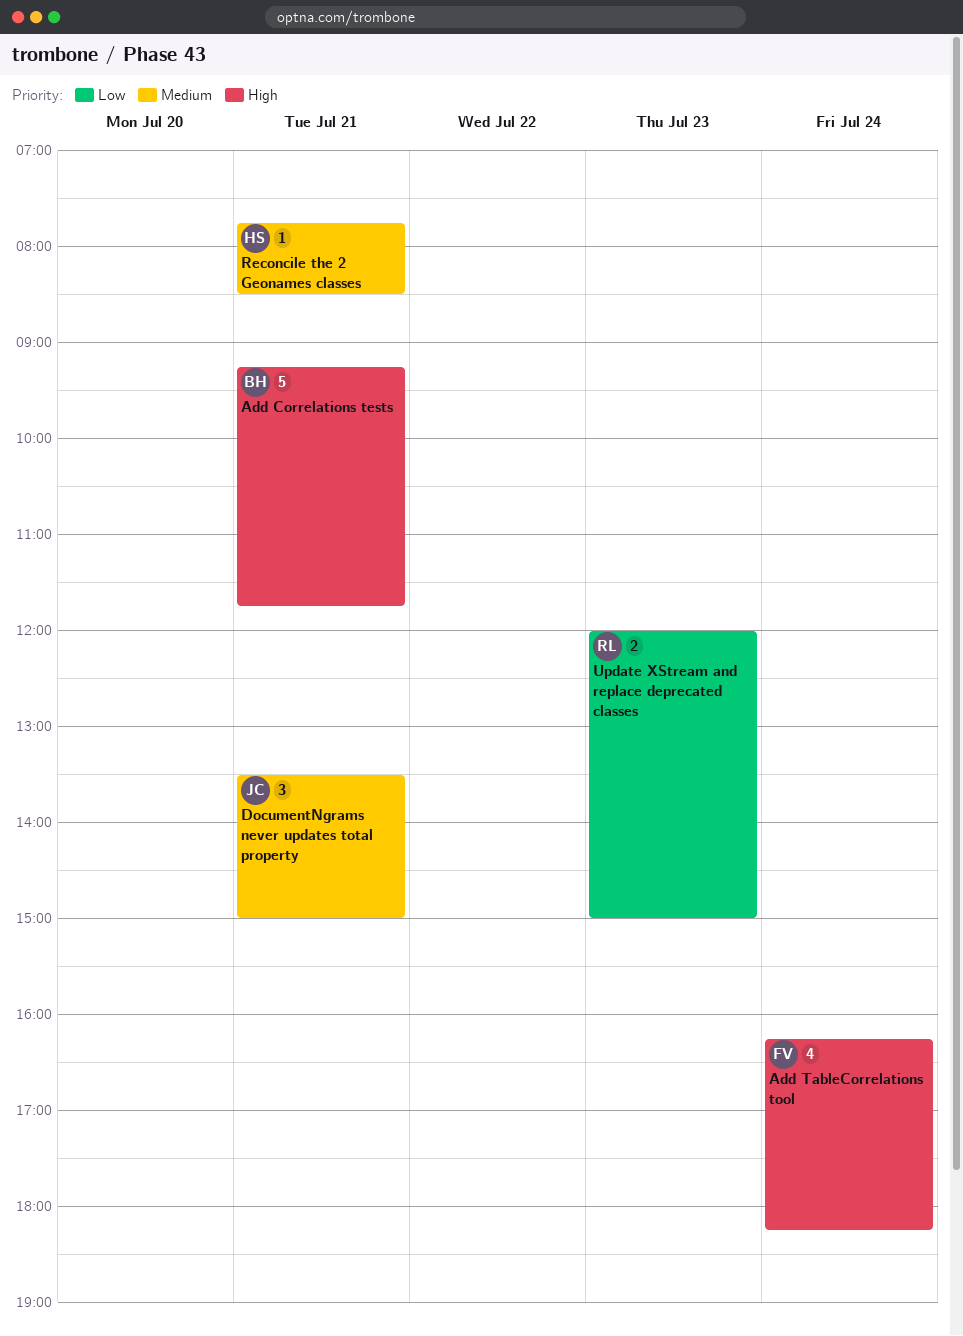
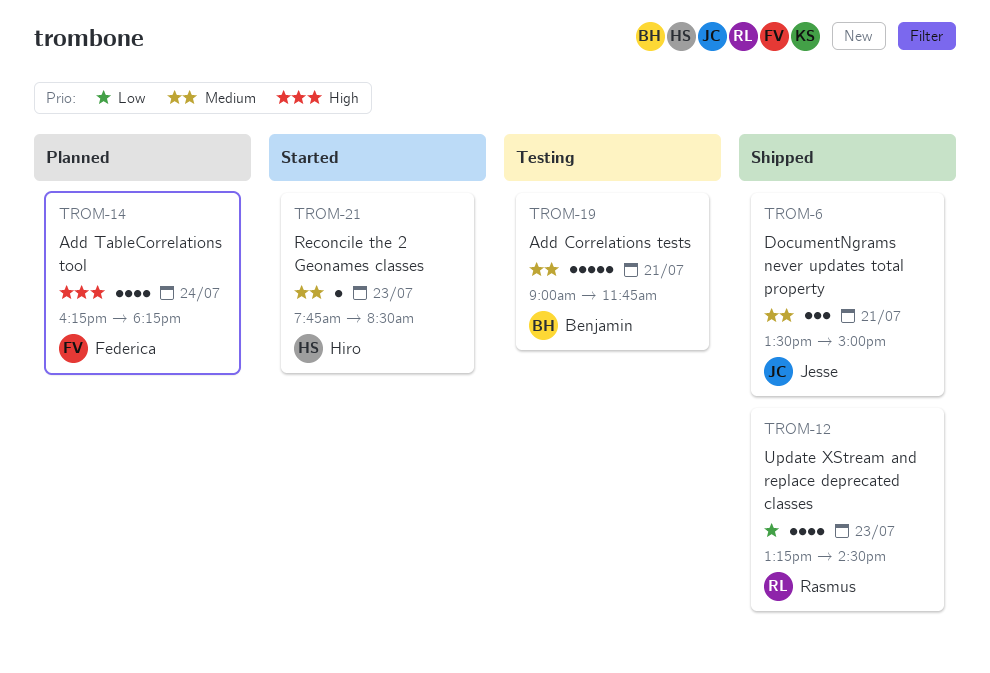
Add Correlations tests, priority: High -> Medium
Add Correlations tests, begins: 09:15 -> 09:00
Reconcile the 2 Geonames classes, day: Jul 21 -> Jul 23
Update XStream and replace deprecated classes, estimate: 2 -> 4
Update XStream and replace deprecated classes, begins: 12:00 -> 13:15
Update XStream and replace deprecated classes, ends: 15:00 -> 14:30

